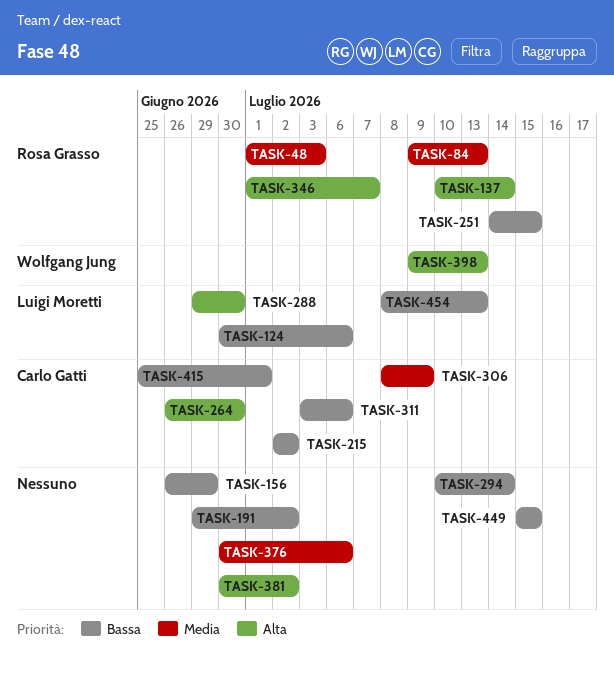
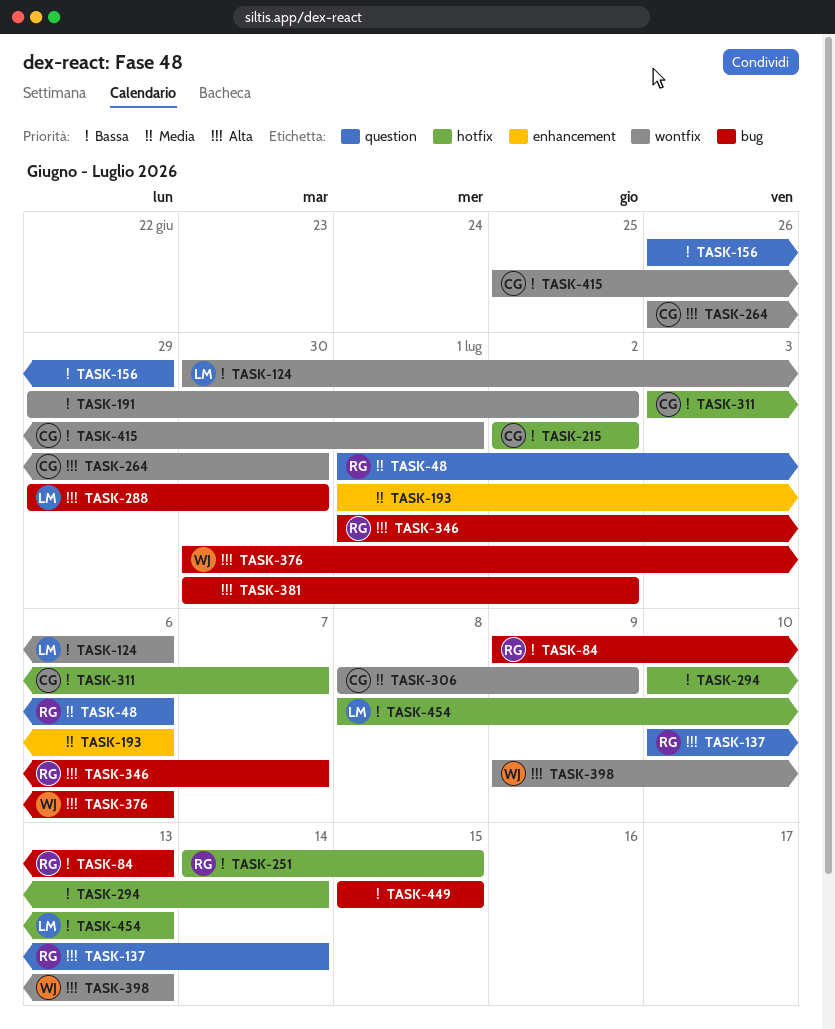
TASK-48, due: Jul 3 -> Jul 6
TASK-84, priority: Media -> Bassa
TASK-193: none -> present
TASK-311, due: Jul 6 -> Jul 7
TASK-376, owner: none -> Wolfgang Jung
TASK-376, priority: Media -> Alta

